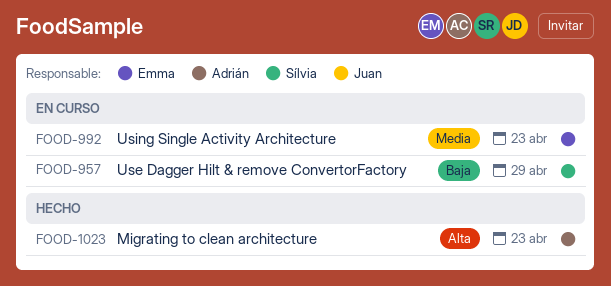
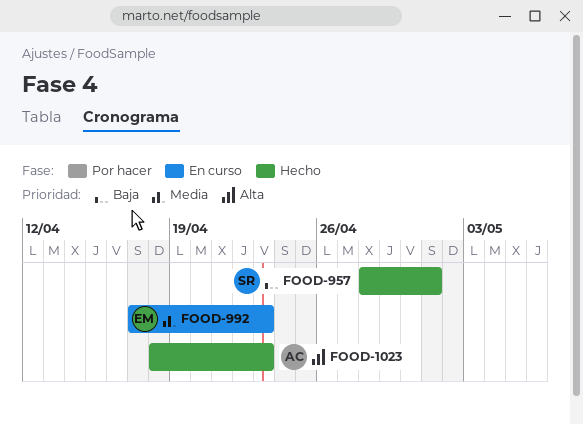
FOOD-957, status: En curso -> Hecho
FOOD-957, due: Apr 29 -> May 1

